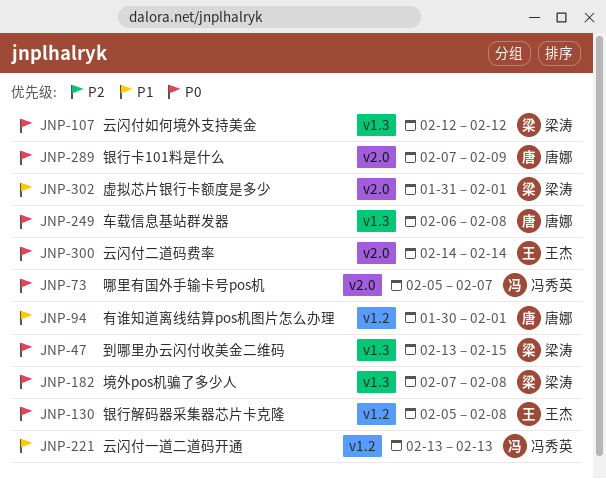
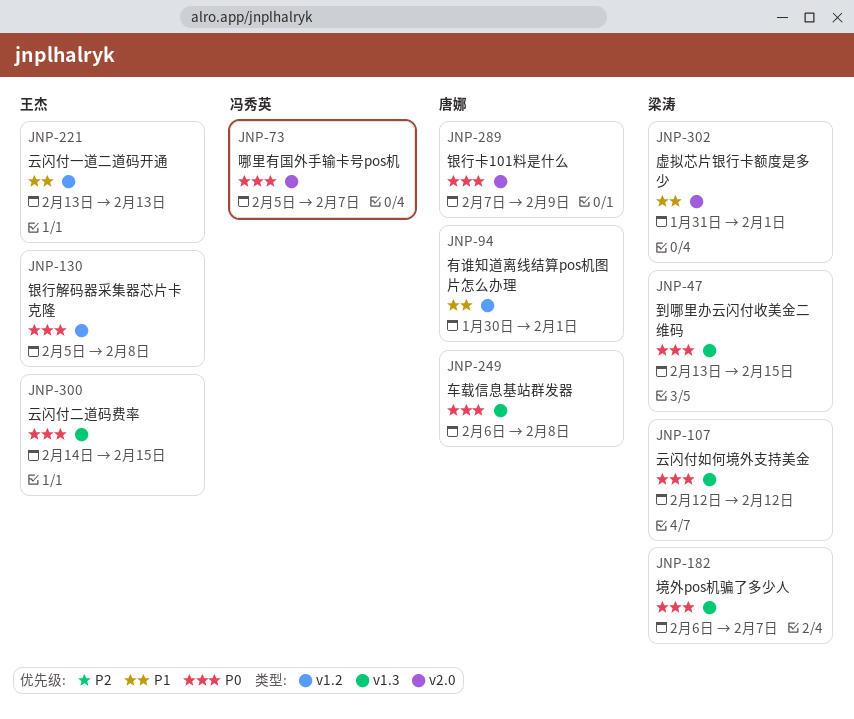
JNP-182, start: Feb 7 -> Feb 6
JNP-182, due: Feb 8 -> Feb 7
JNP-221, owner: 冯秀英 -> 王杰
JNP-300, label: v2.0 -> v1.3
JNP-300, due: Feb 14 -> Feb 15

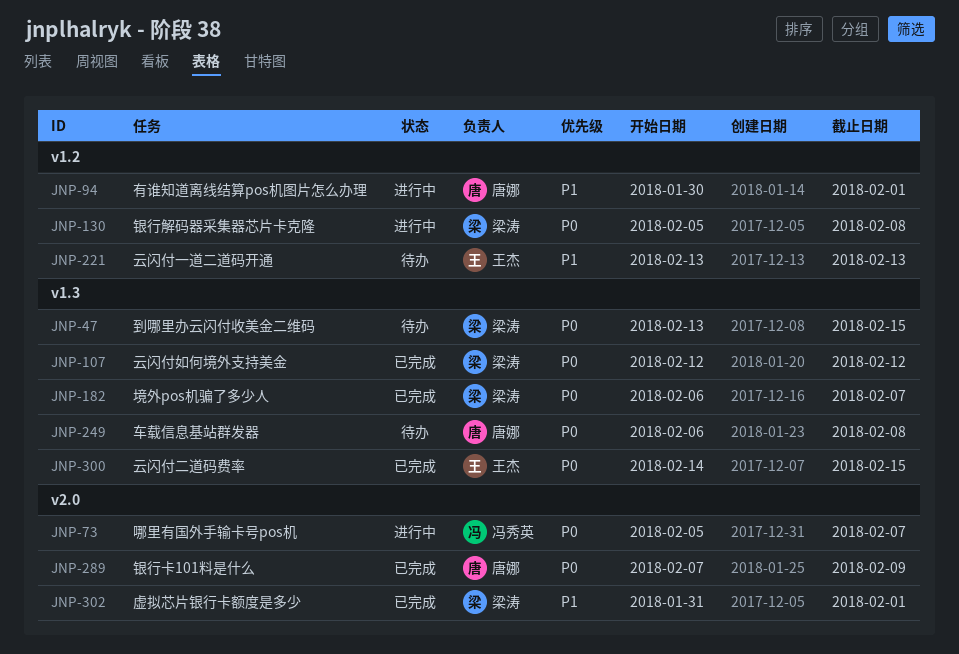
JNP-130, owner: 王杰 -> 梁涛

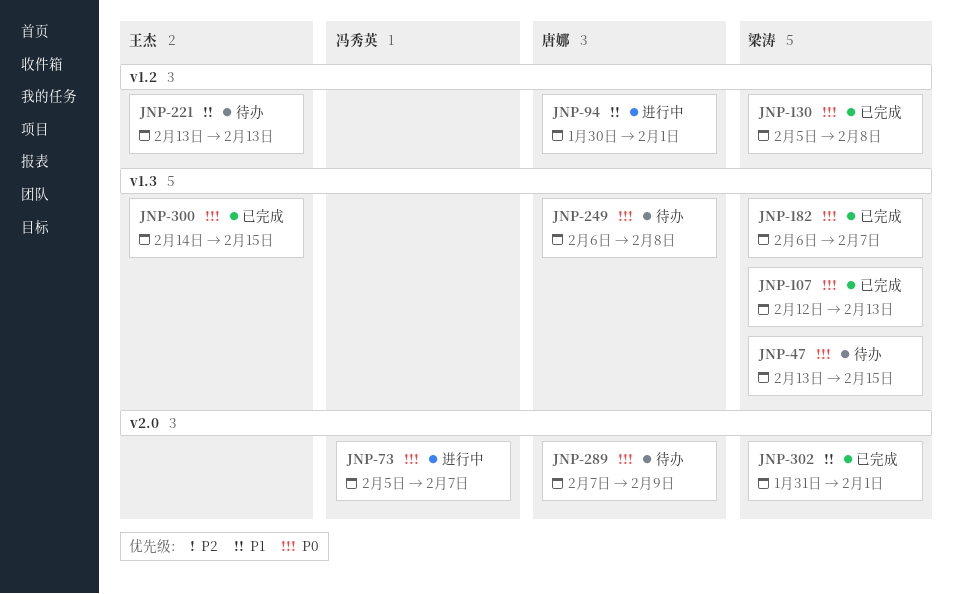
JNP-107, due: Feb 12 -> Feb 13
JNP-130, status: 进行中 -> 已完成
JNP-289, status: 已完成 -> 待办

